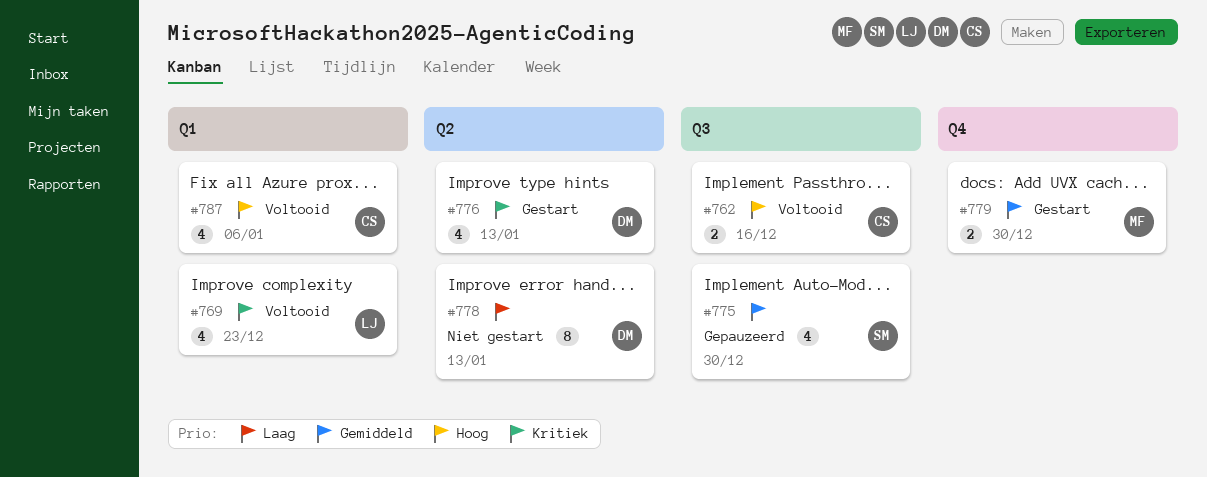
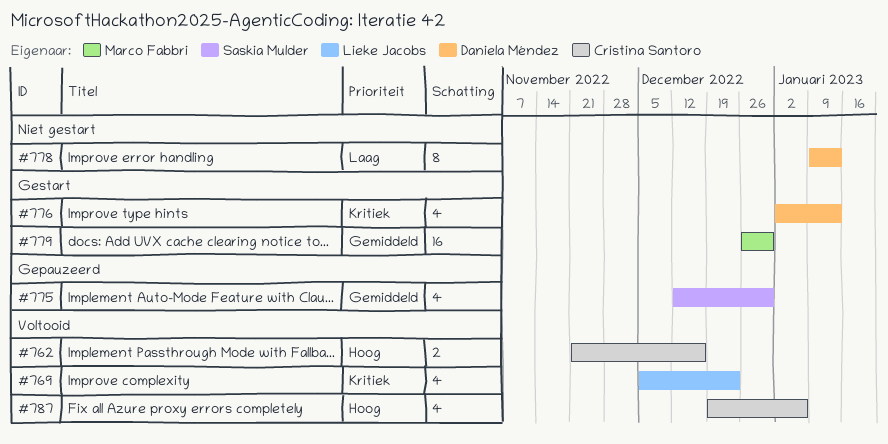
#779, estimate: 2 -> 16

